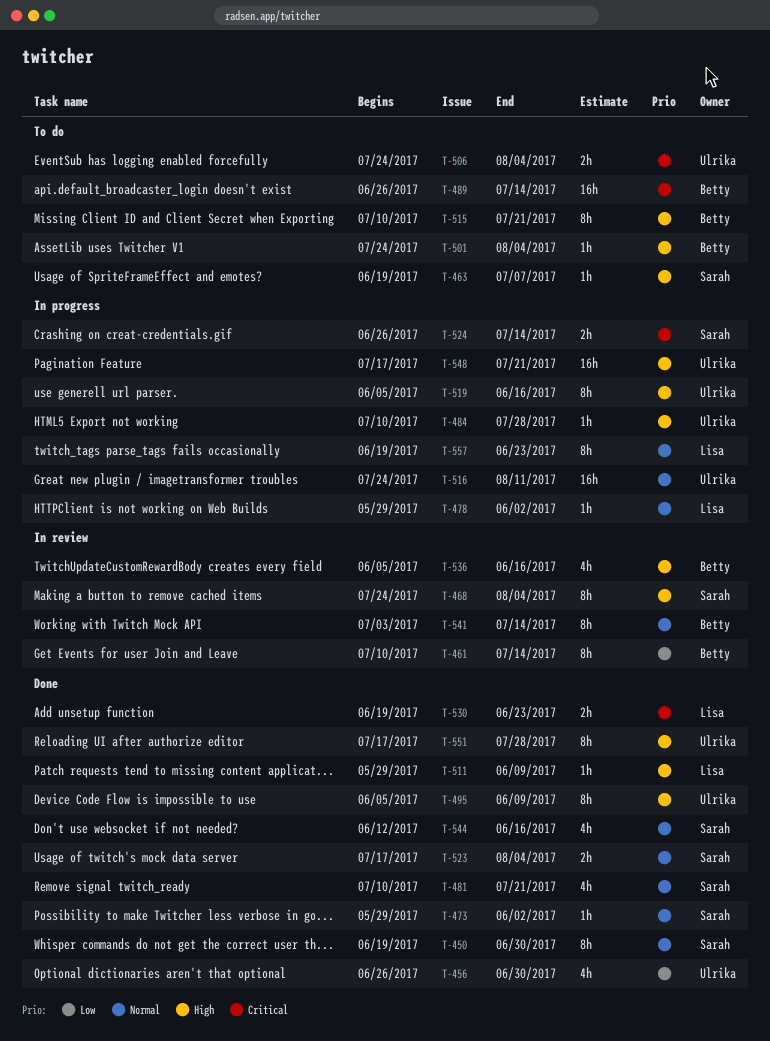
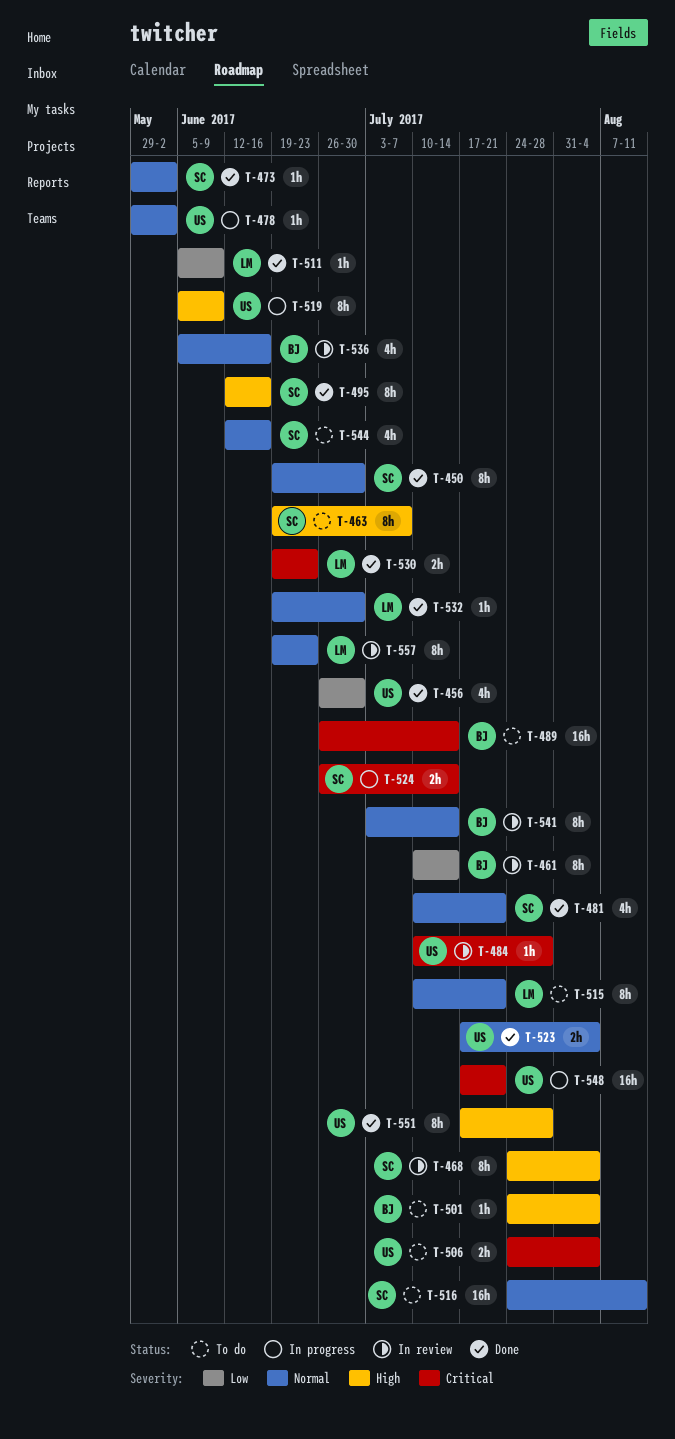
T-463, estimate: 1h -> 8h
T-478, owner: Lisa -> Ulrika
T-484, status: In progress -> In review
T-484, priority: High -> Critical
T-495, owner: Ulrika -> Sarah
T-495, start: Jun 5 -> Jun 12
T-495, due: Jun 9 -> Jun 16
T-511, priority: High -> Low
T-511, start: May 29 -> Jun 5
T-515, owner: Betty -> Lisa
T-515, priority: High -> Normal
T-516, status: In progress -> To do
T-516, owner: Ulrika -> Sarah
T-519, due: Jun 16 -> Jun 9
T-523, owner: Sarah -> Ulrika
T-532: none -> present
T-536, priority: High -> Normal
T-544, status: Done -> To do
T-548, priority: High -> Critical
T-557, status: In progress -> In review

